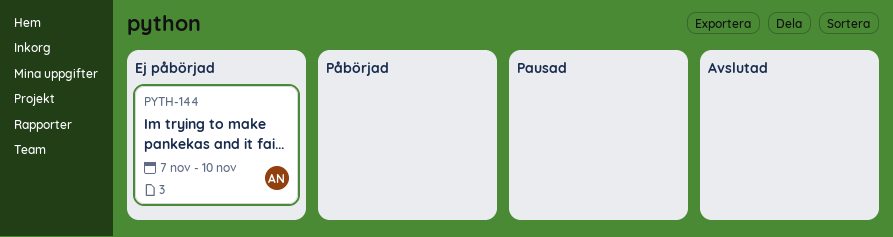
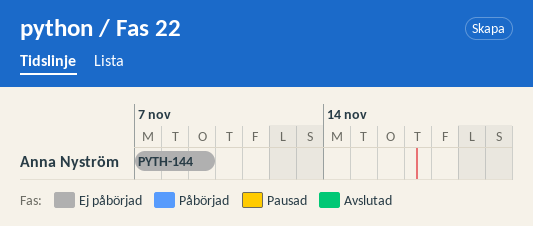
PYTH-144, due: Nov 10 -> Nov 9

